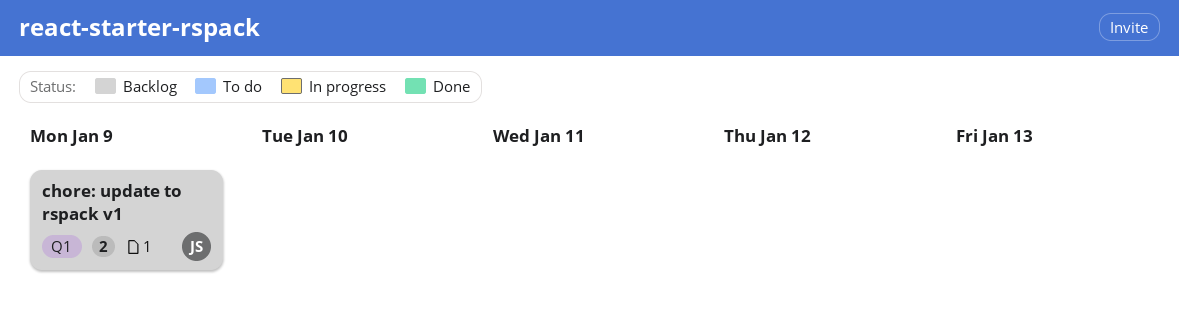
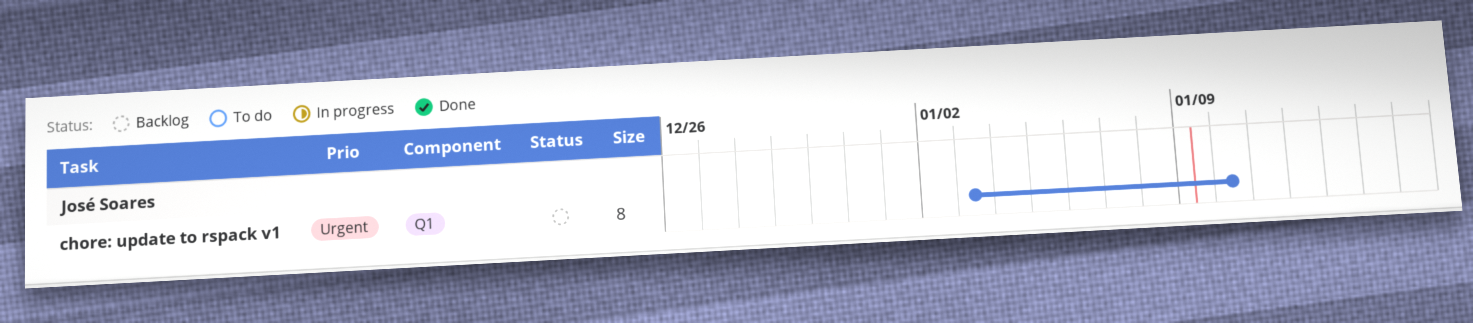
chore: update to rspack v1, estimate: 2 -> 8
chore: update to rspack v1, due: Jan 9 -> Jan 10

